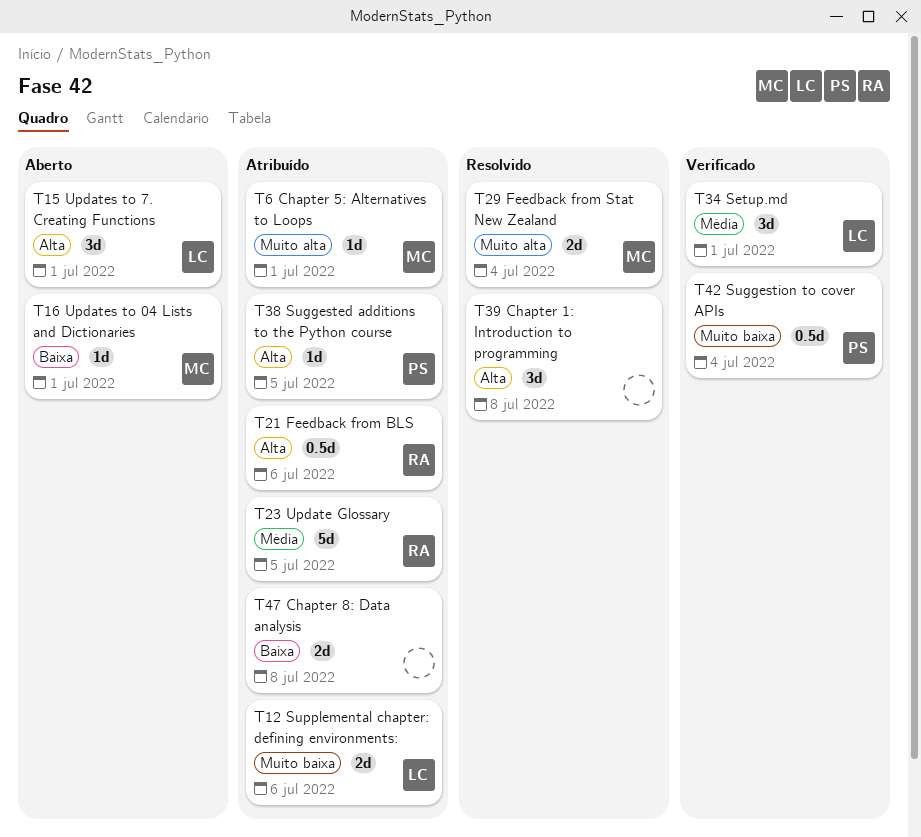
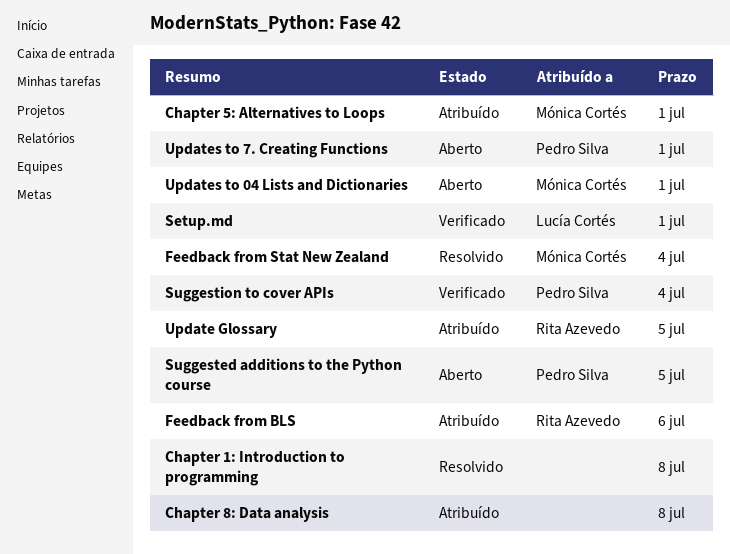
Suggested additions to the Python course, status: Atribuído -> Aberto
Supplemental chapter: defining environments:: present -> none
Updates to 7. Creating Functions, owner: Lucía Cortés -> Pedro Silva

